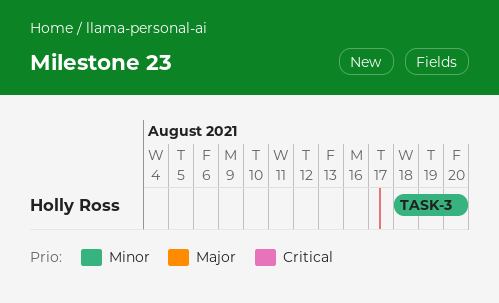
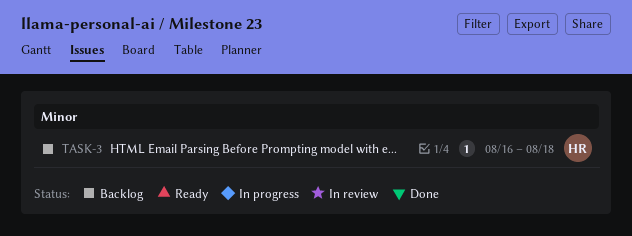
TASK-3, start: Aug 18 -> Aug 16
TASK-3, due: Aug 20 -> Aug 18

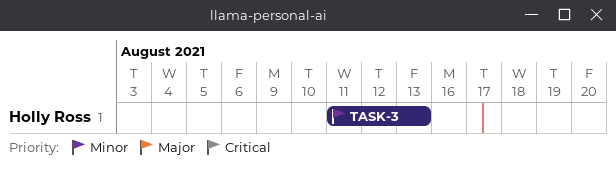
TASK-3, start: Aug 16 -> Aug 11
TASK-3, due: Aug 18 -> Aug 13

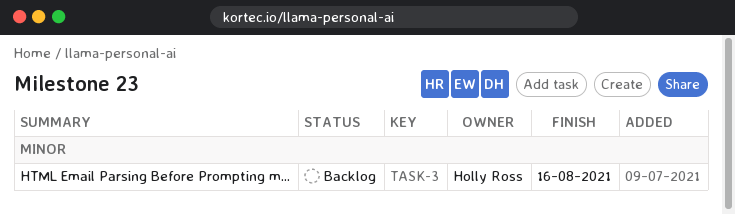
TASK-3, due: Aug 13 -> Aug 16

